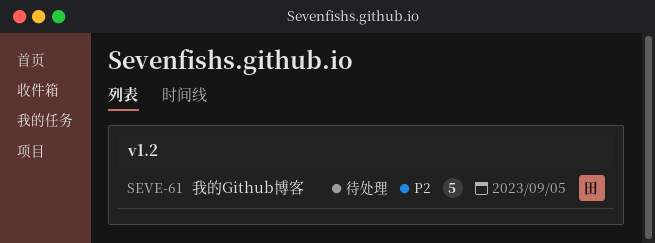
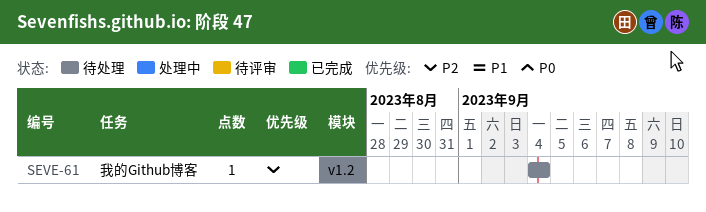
SEVE-61, estimate: 5 -> 1
SEVE-61, due: Sep 5 -> Sep 4

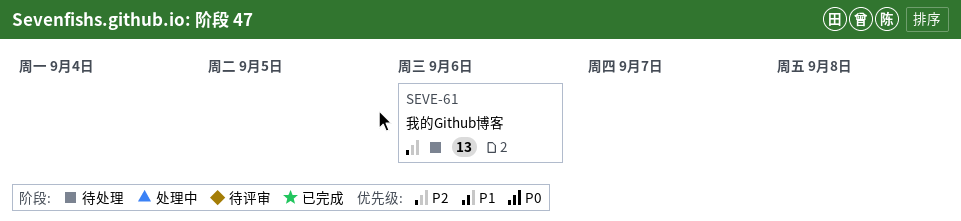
SEVE-61, estimate: 1 -> 13
SEVE-61, due: Sep 4 -> Sep 6

